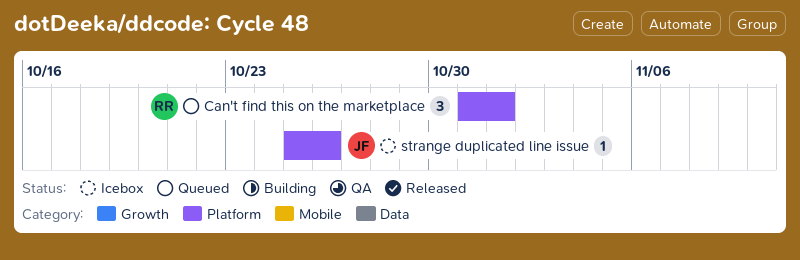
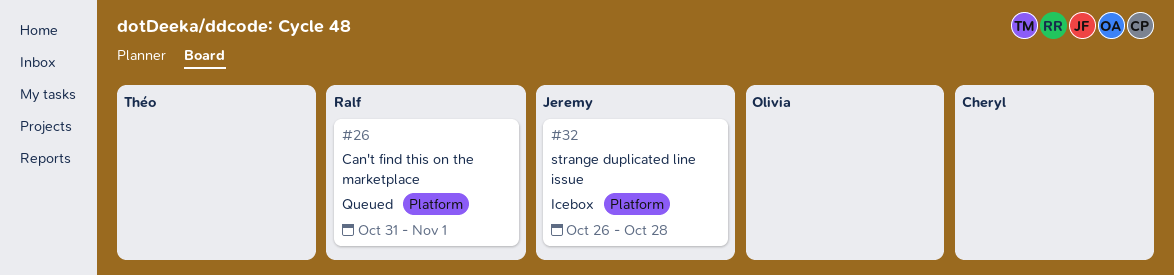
strange duplicated line issue, start: Oct 25 -> Oct 26
strange duplicated line issue, due: Oct 26 -> Oct 28

